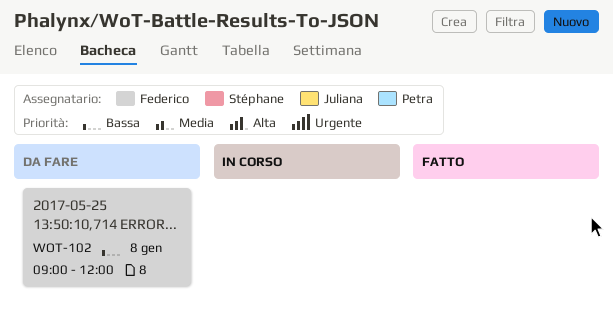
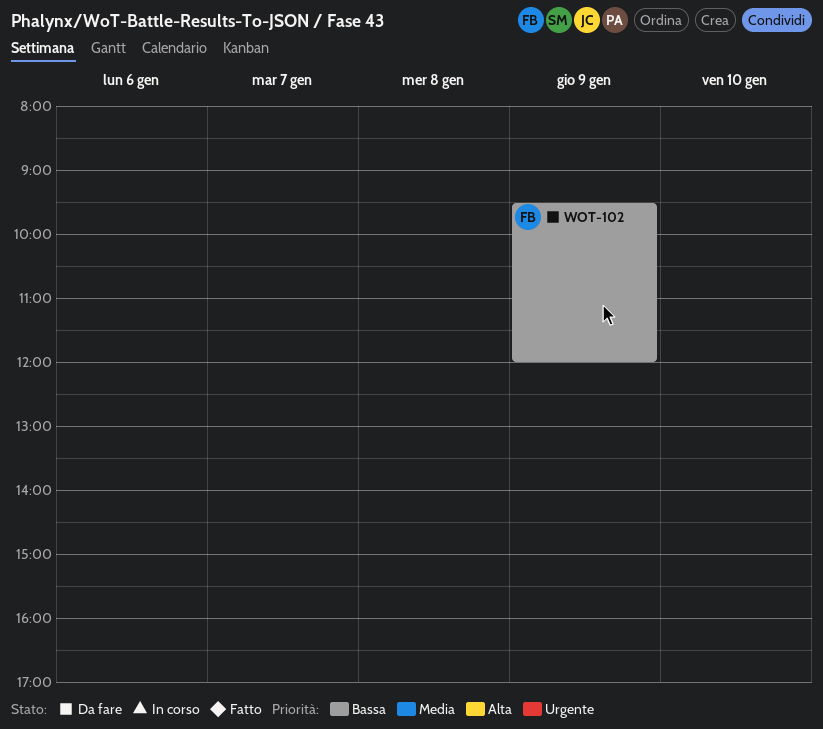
WOT-102, day: Jan 8 -> Jan 9
WOT-102, begins: 09:00 -> 09:30

